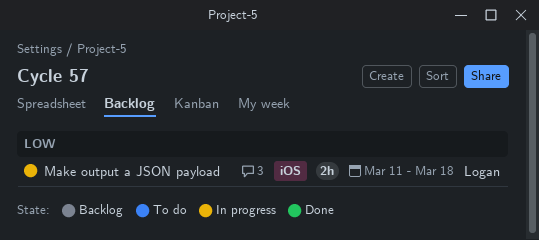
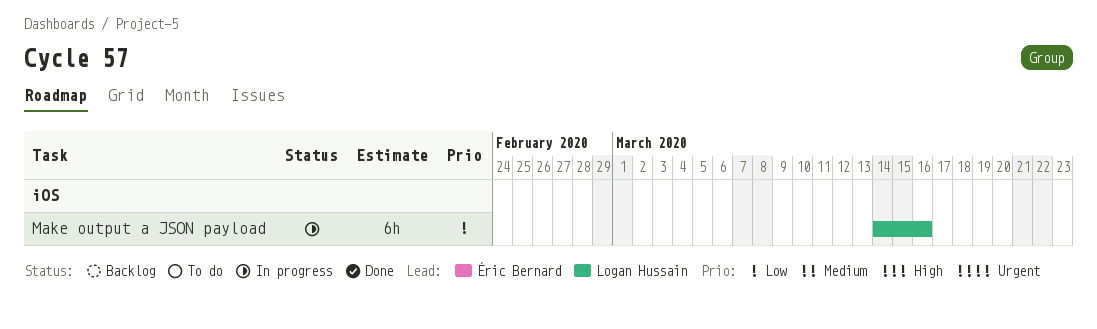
Make output a JSON payload, estimate: 2h -> 6h
Make output a JSON payload, start: Mar 11 -> Mar 14
Make output a JSON payload, due: Mar 18 -> Mar 16

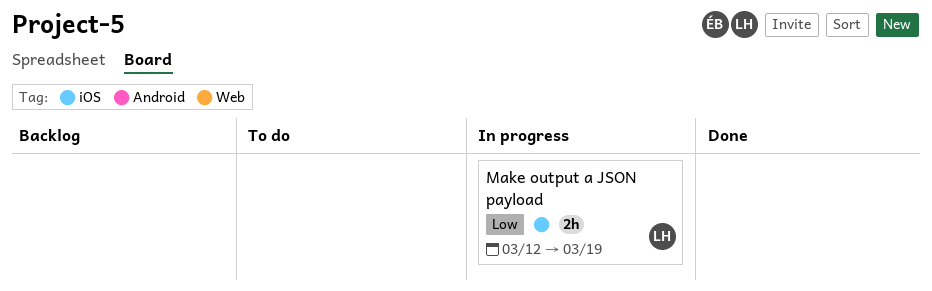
Make output a JSON payload, estimate: 6h -> 2h
Make output a JSON payload, start: Mar 14 -> Mar 12
Make output a JSON payload, due: Mar 16 -> Mar 19

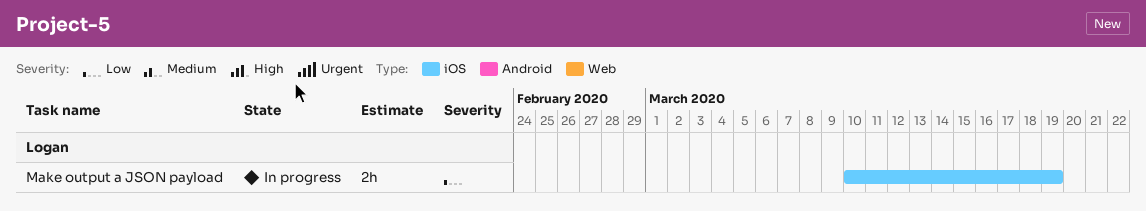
Make output a JSON payload, start: Mar 12 -> Mar 10

